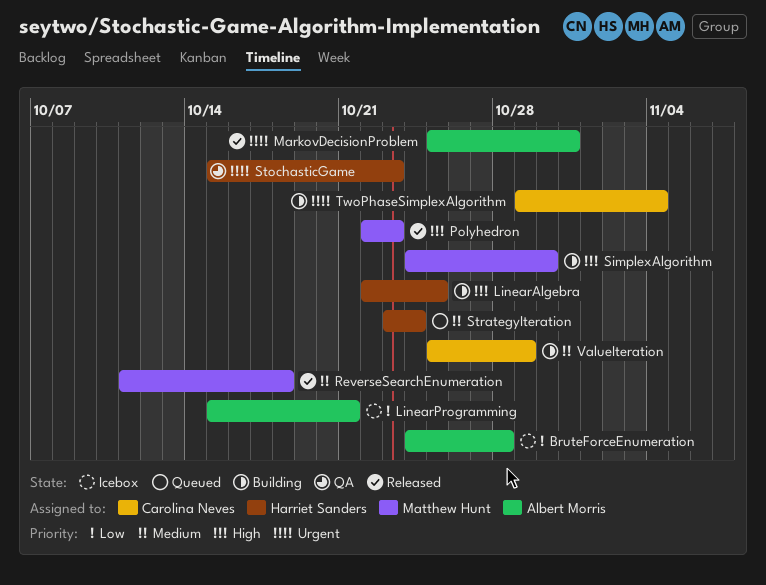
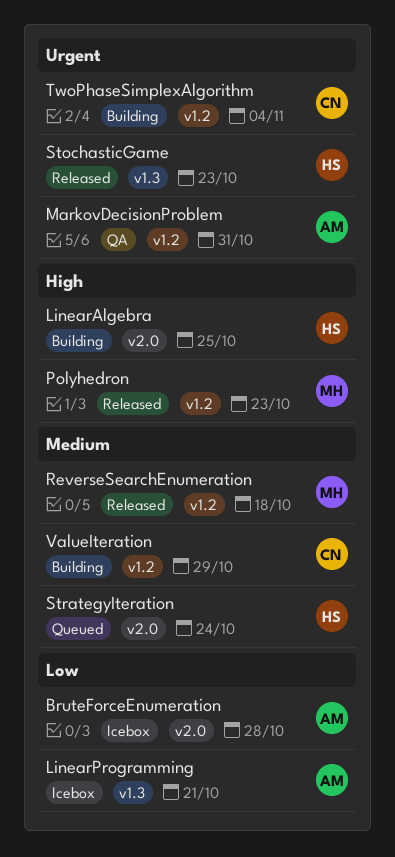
MarkovDecisionProblem, status: Released -> QA
SimplexAlgorithm: present -> none
StochasticGame, status: QA -> Released

